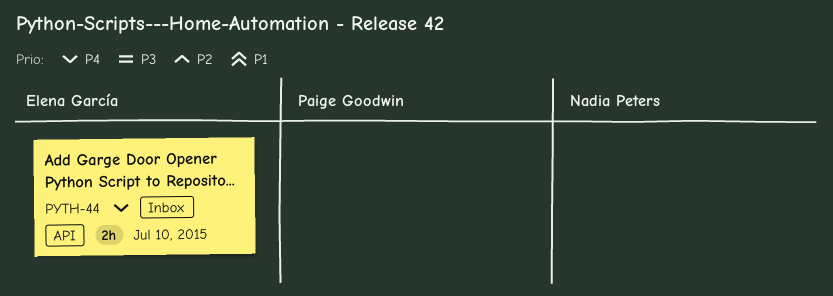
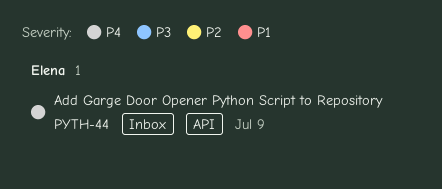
PYTH-44, due: Jul 10 -> Jul 9

